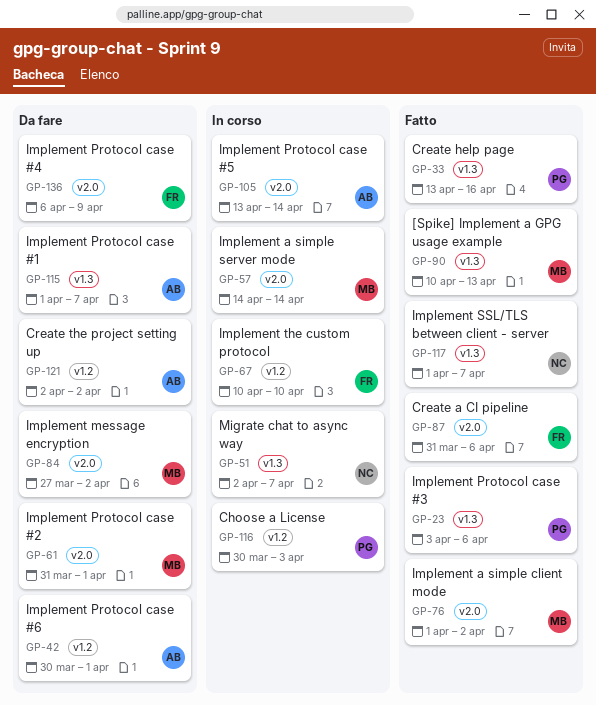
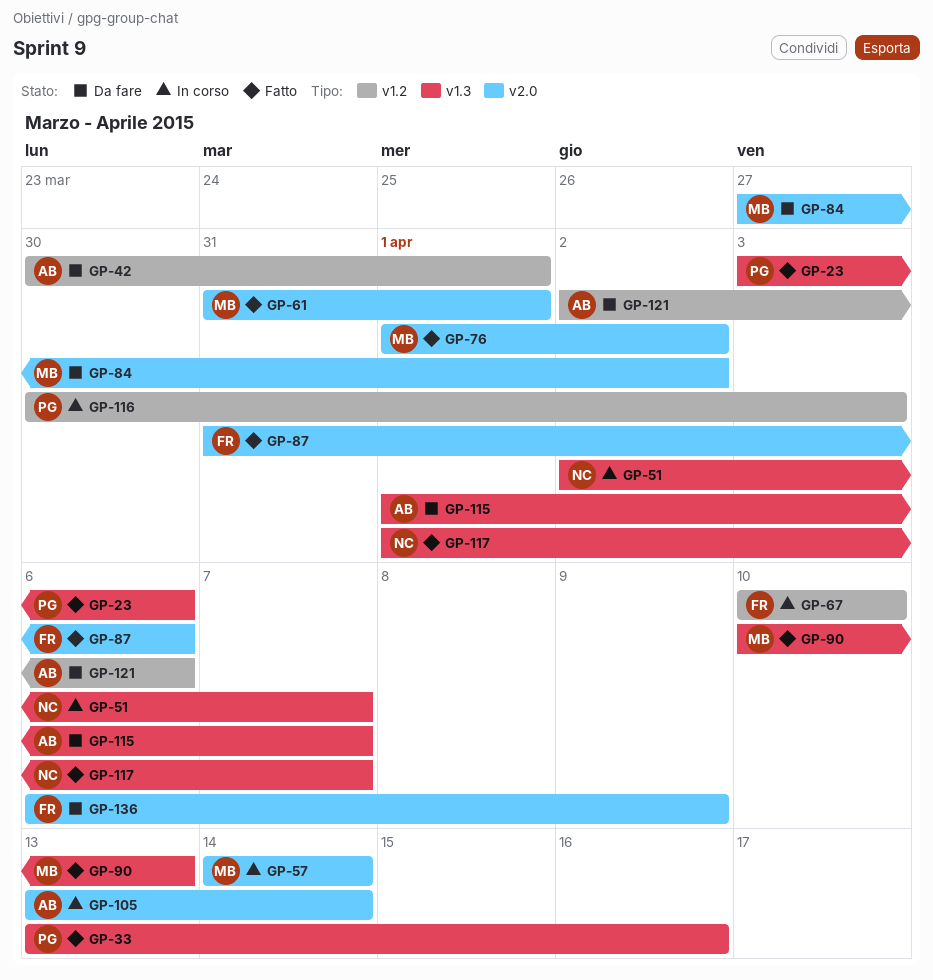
GP-61, status: Da fare -> Fatto
GP-121, due: Apr 2 -> Apr 6

